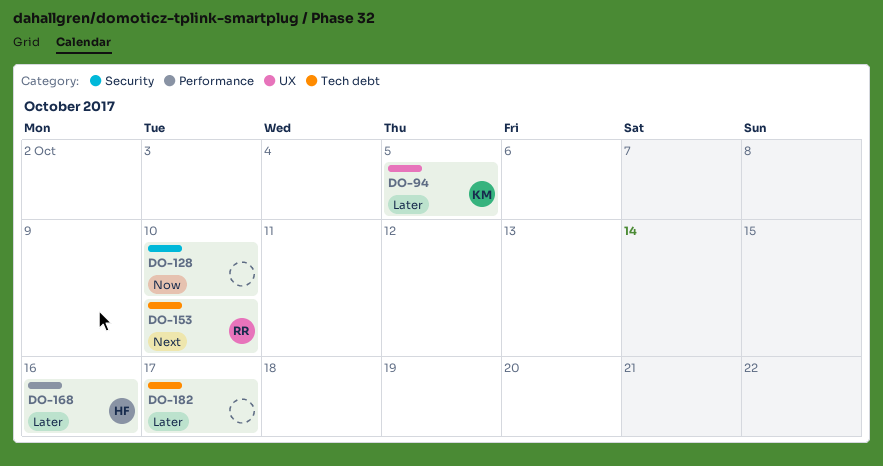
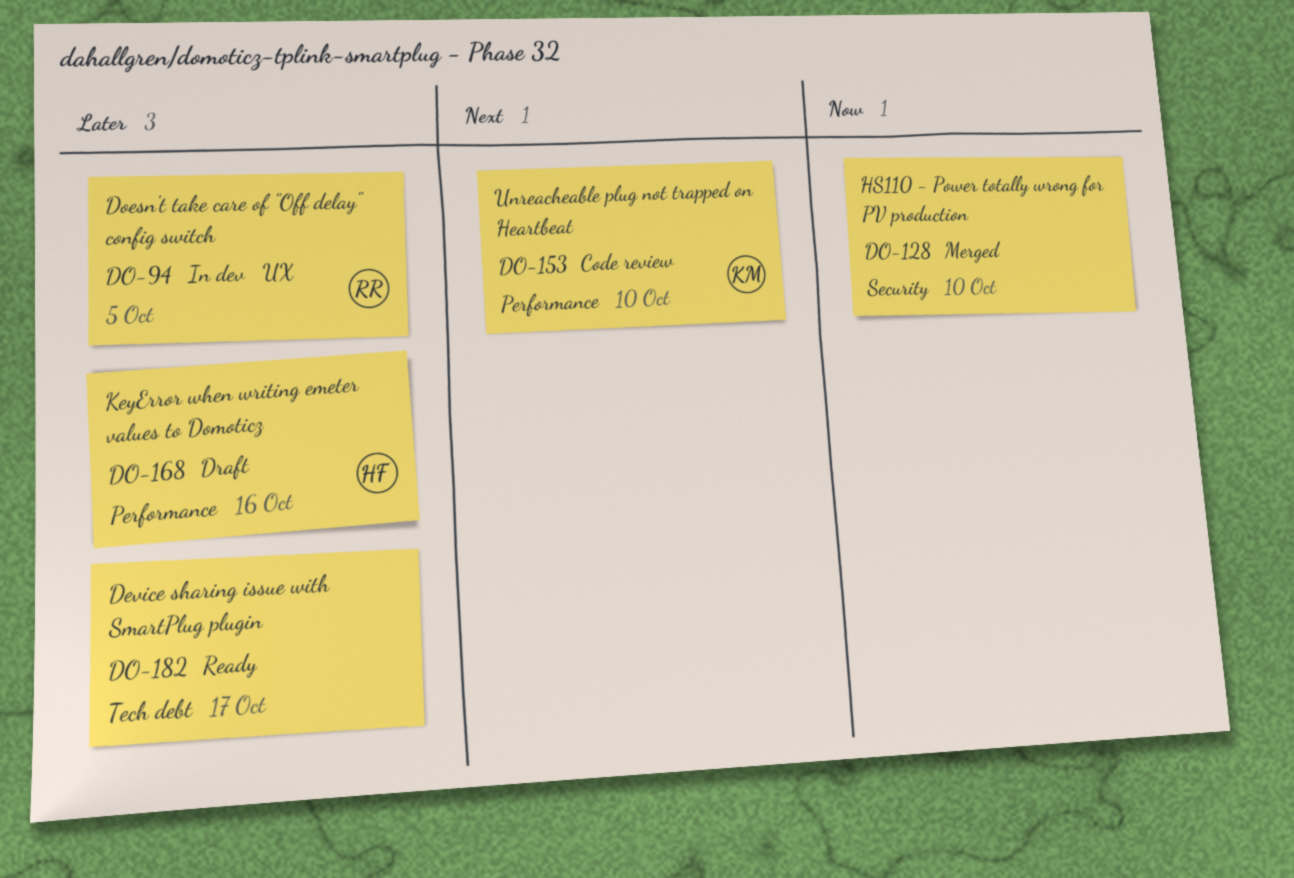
DO-94, owner: KM -> RR
DO-153, owner: RR -> KM
DO-153, label: Tech debt -> Performance

